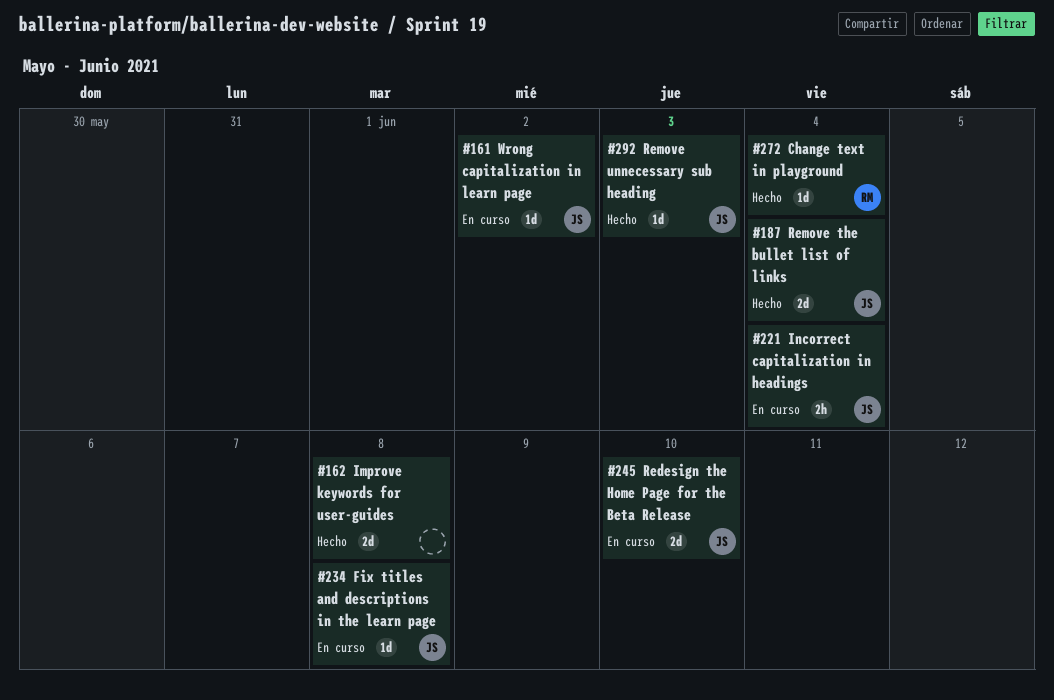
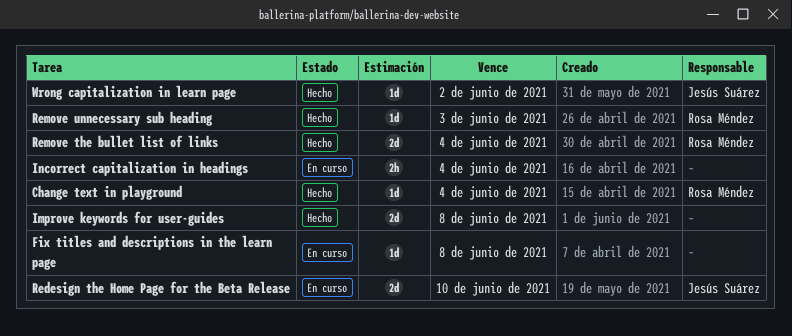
Fix titles and descriptions in the learn page, owner: Jesús Suárez -> none
Incorrect capitalization in headings, owner: Jesús Suárez -> none
Remove the bullet list of links, owner: Jesús Suárez -> Rosa Méndez
Remove unnecessary sub heading, owner: Jesús Suárez -> Rosa Méndez
Wrong capitalization in learn page, status: En curso -> Hecho

